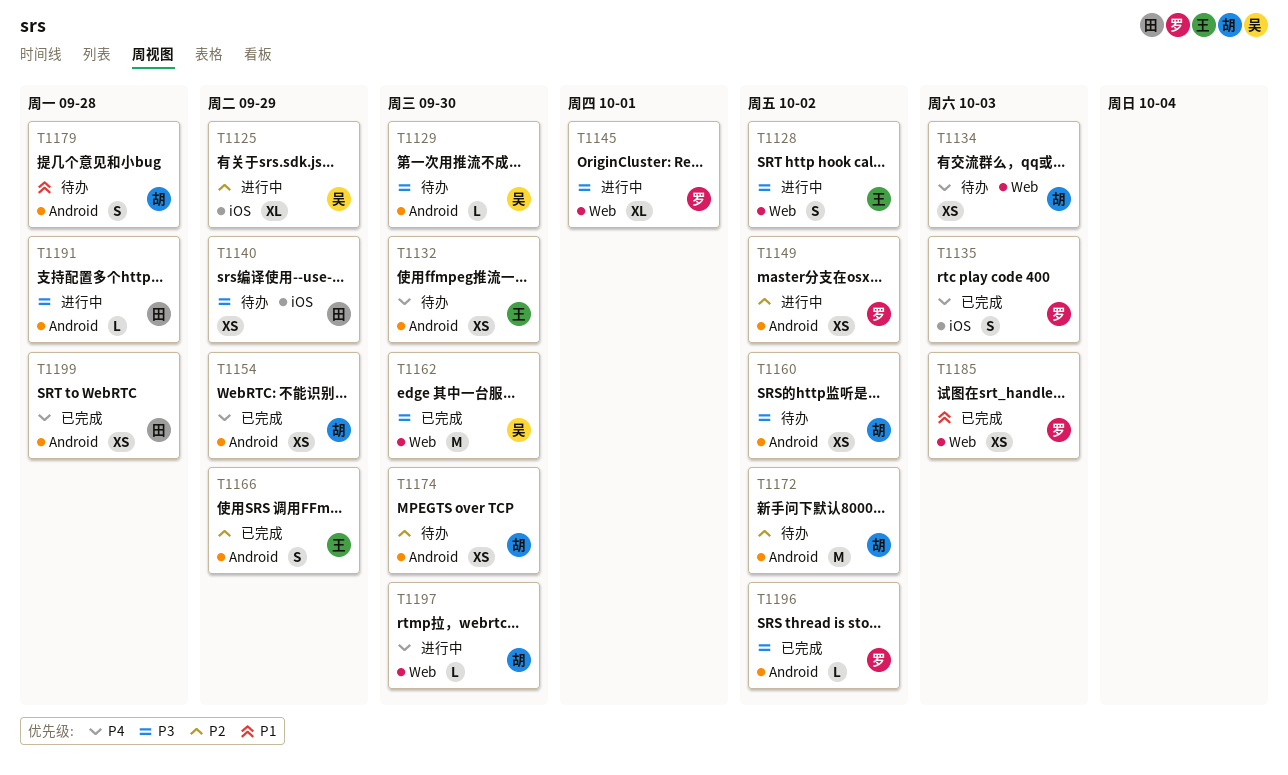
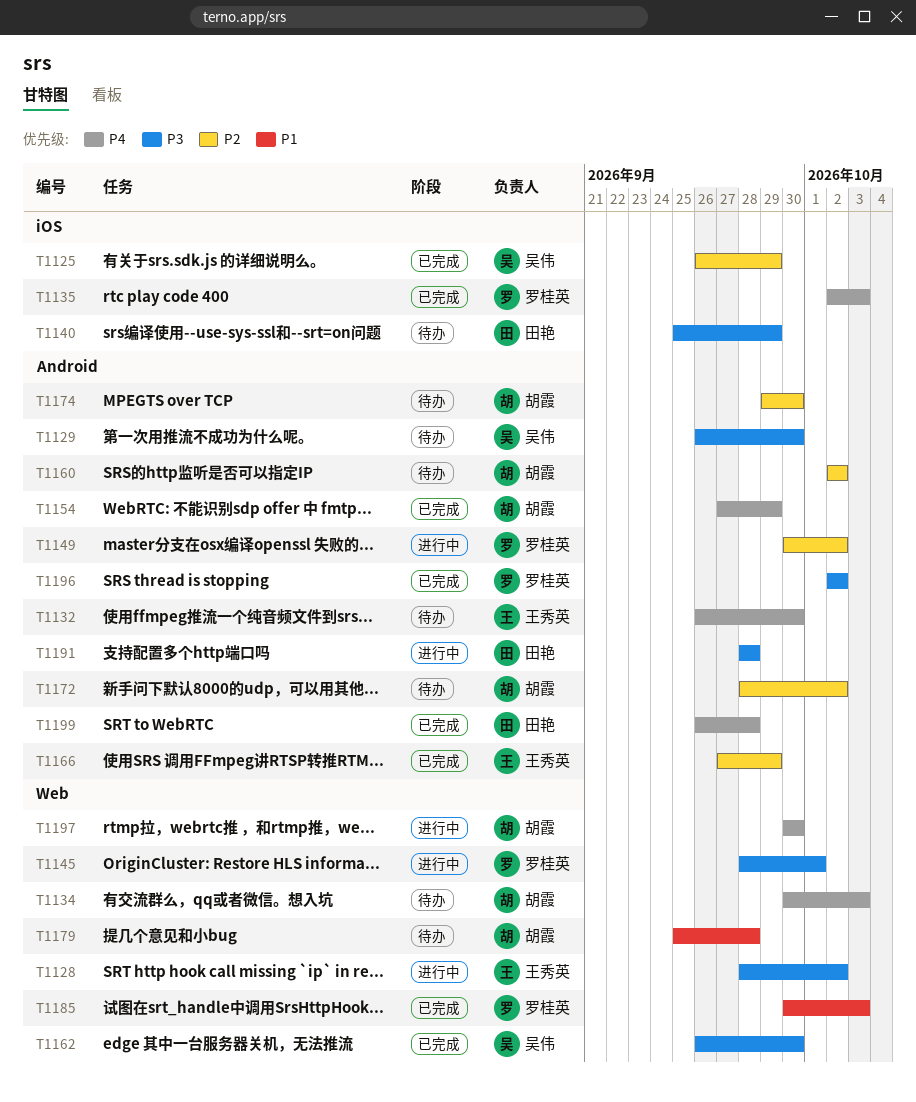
T1125, status: 进行中 -> 已完成
T1160, priority: P3 -> P2
T1179, label: Android -> Web

